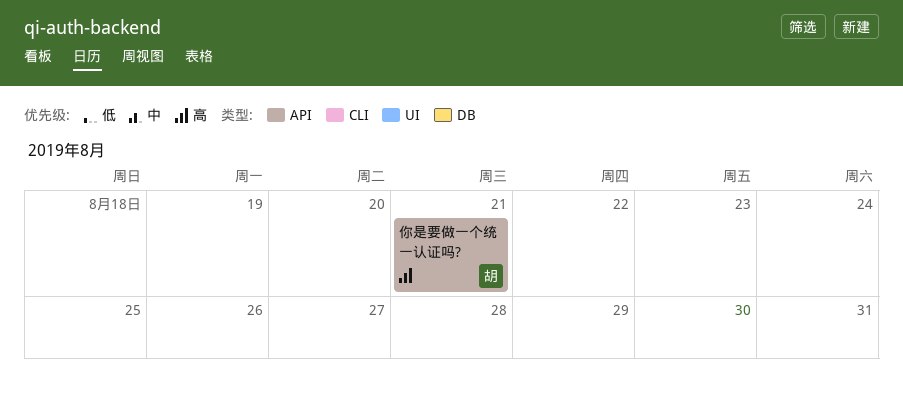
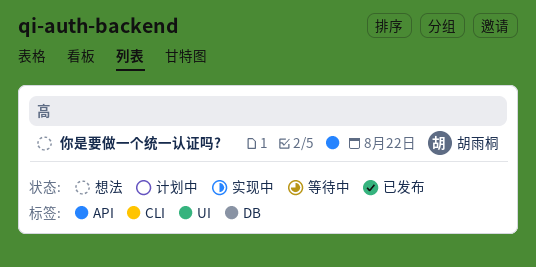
你是要做一个统一认证吗?, due: Aug 21 -> Aug 22

